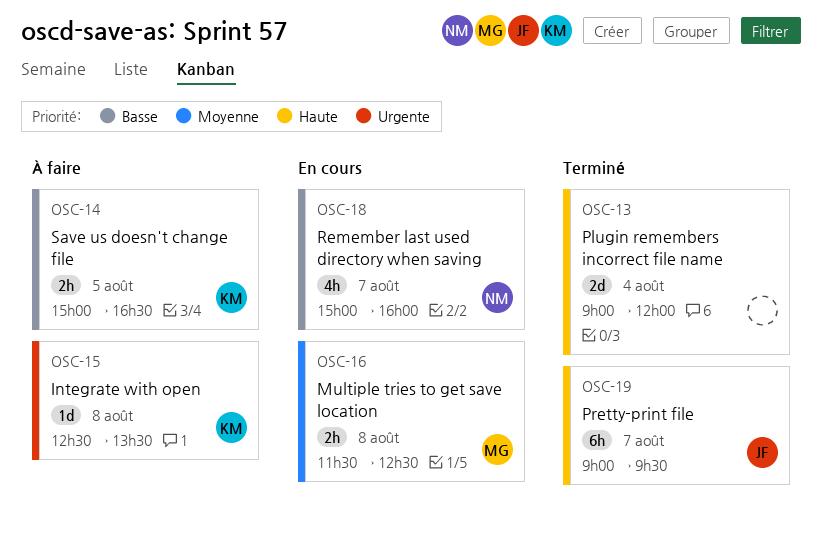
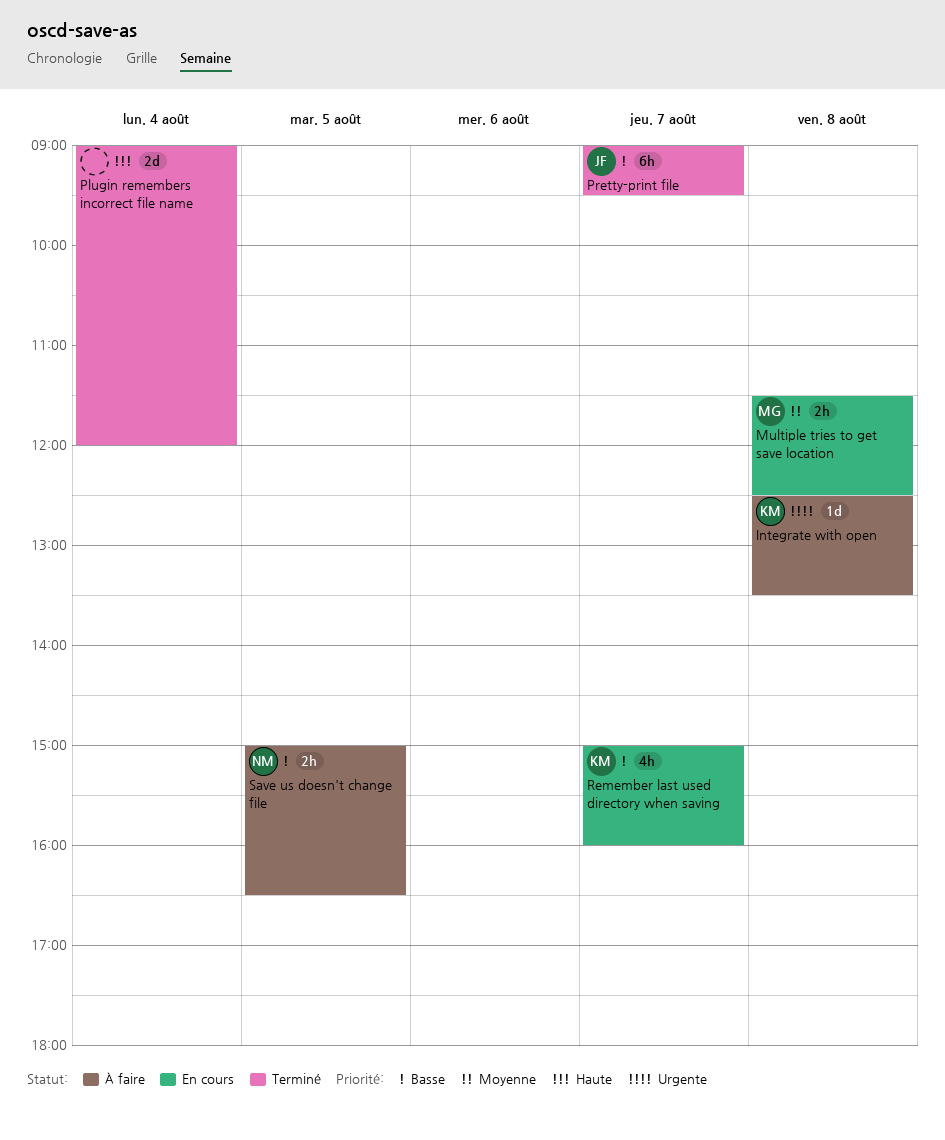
Pretty-print file, priority: Haute -> Basse
Remember last used directory when saving, owner: NM -> KM
Save us doesn't change file, owner: KM -> NM

